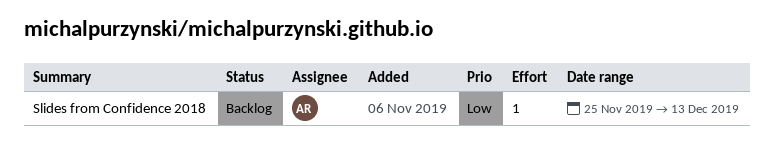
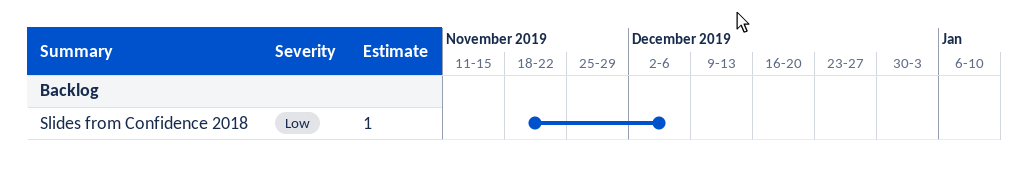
Slides from Confidence 2018, start: Nov 25 -> Nov 18
Slides from Confidence 2018, due: Dec 13 -> Dec 6

